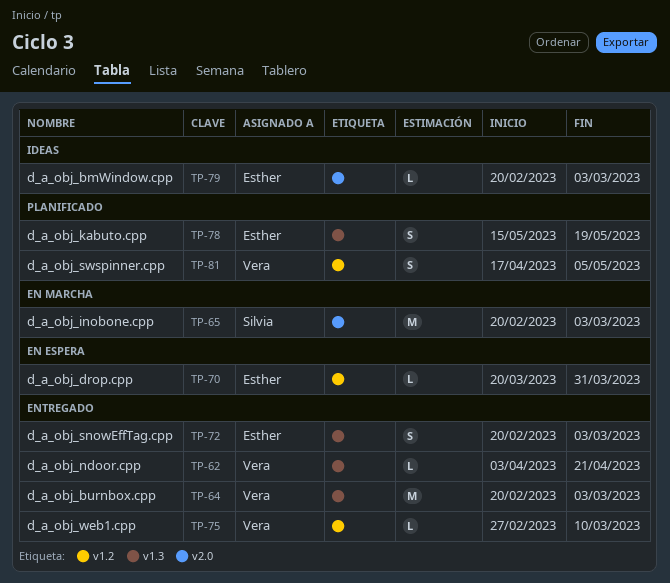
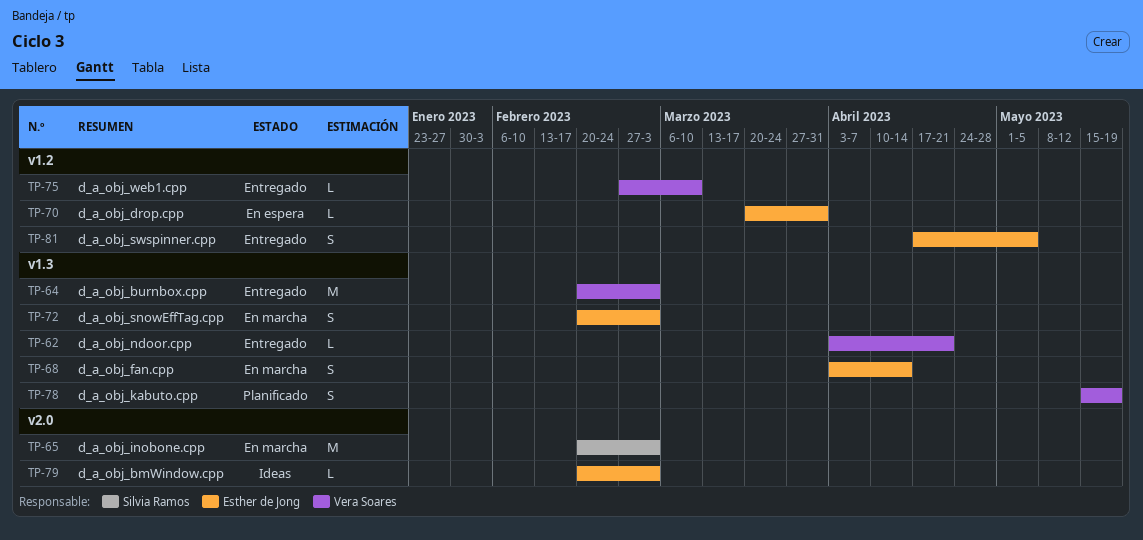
TP-68: none -> present
TP-72, status: Entregado -> En marcha
TP-78, owner: Esther de Jong -> Vera Soares
TP-81, status: Planificado -> Entregado
TP-81, owner: Vera Soares -> Esther de Jong

